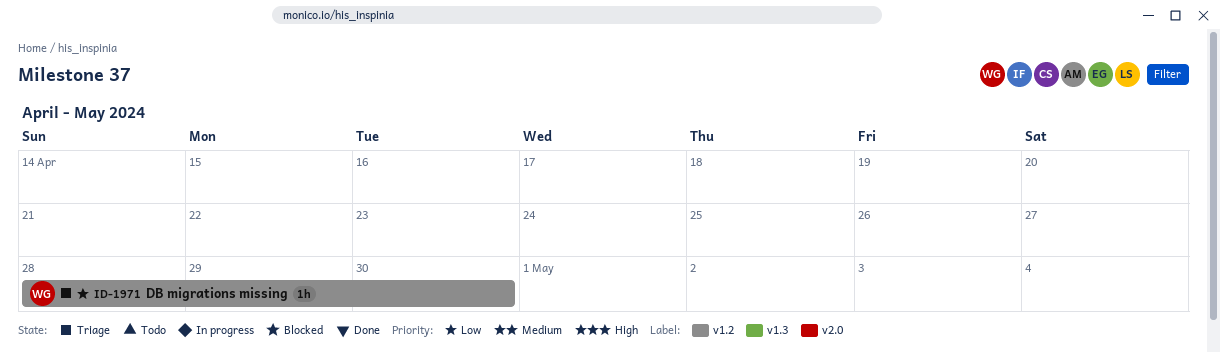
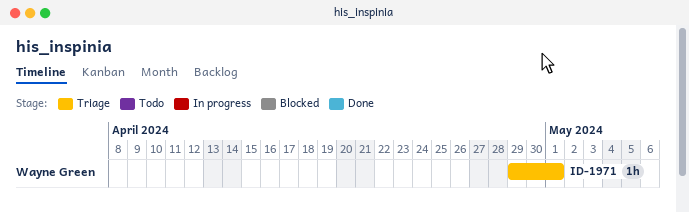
ID-1971, start: Apr 28 -> Apr 29
ID-1971, due: Apr 30 -> May 1

